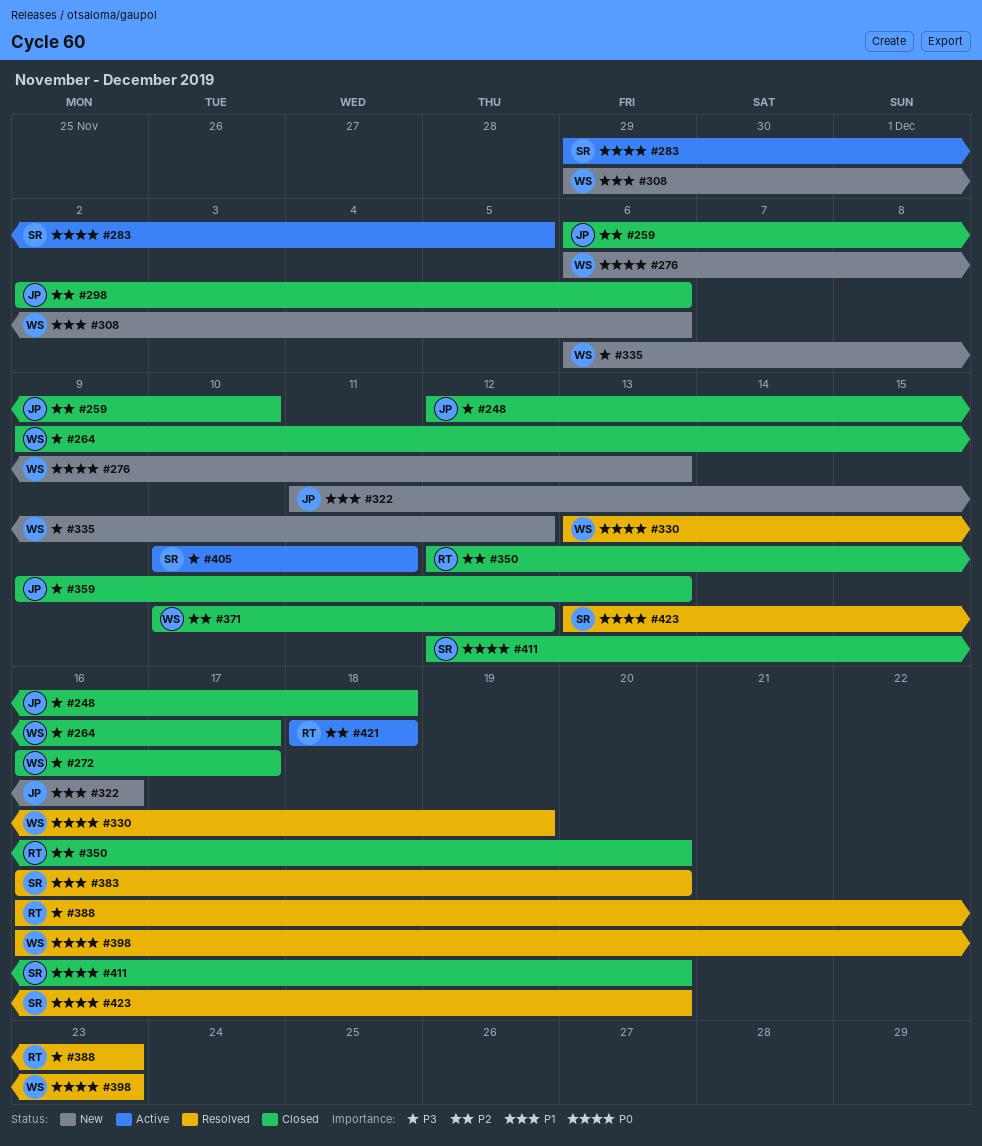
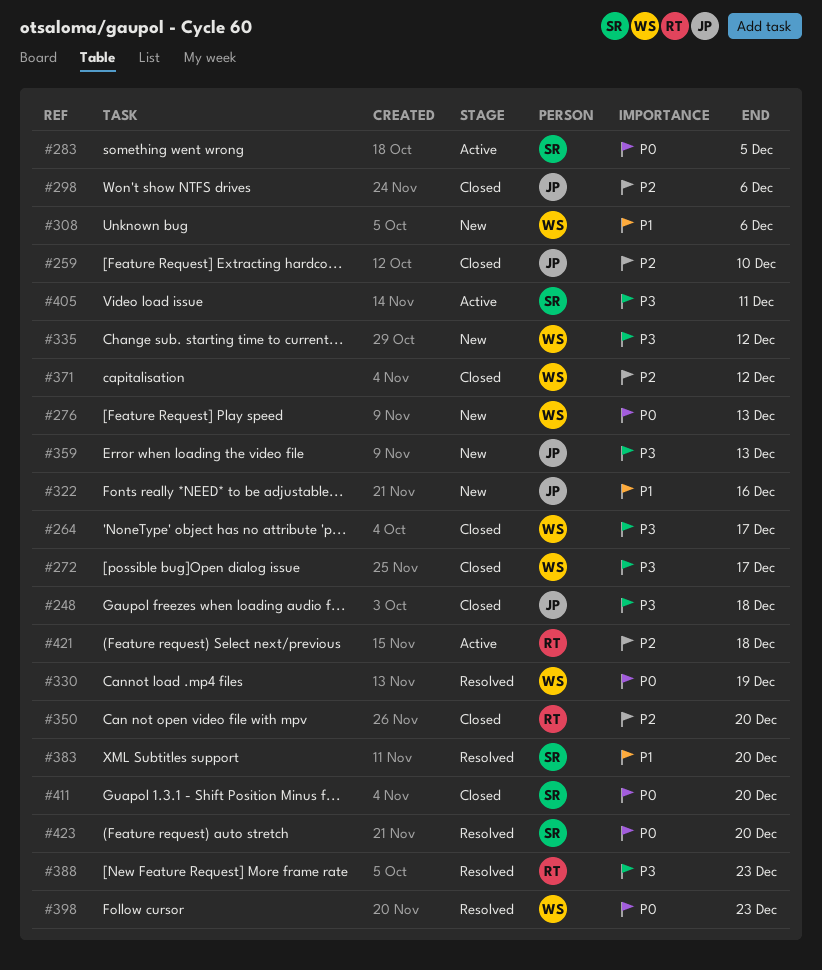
#359, status: Closed -> New

